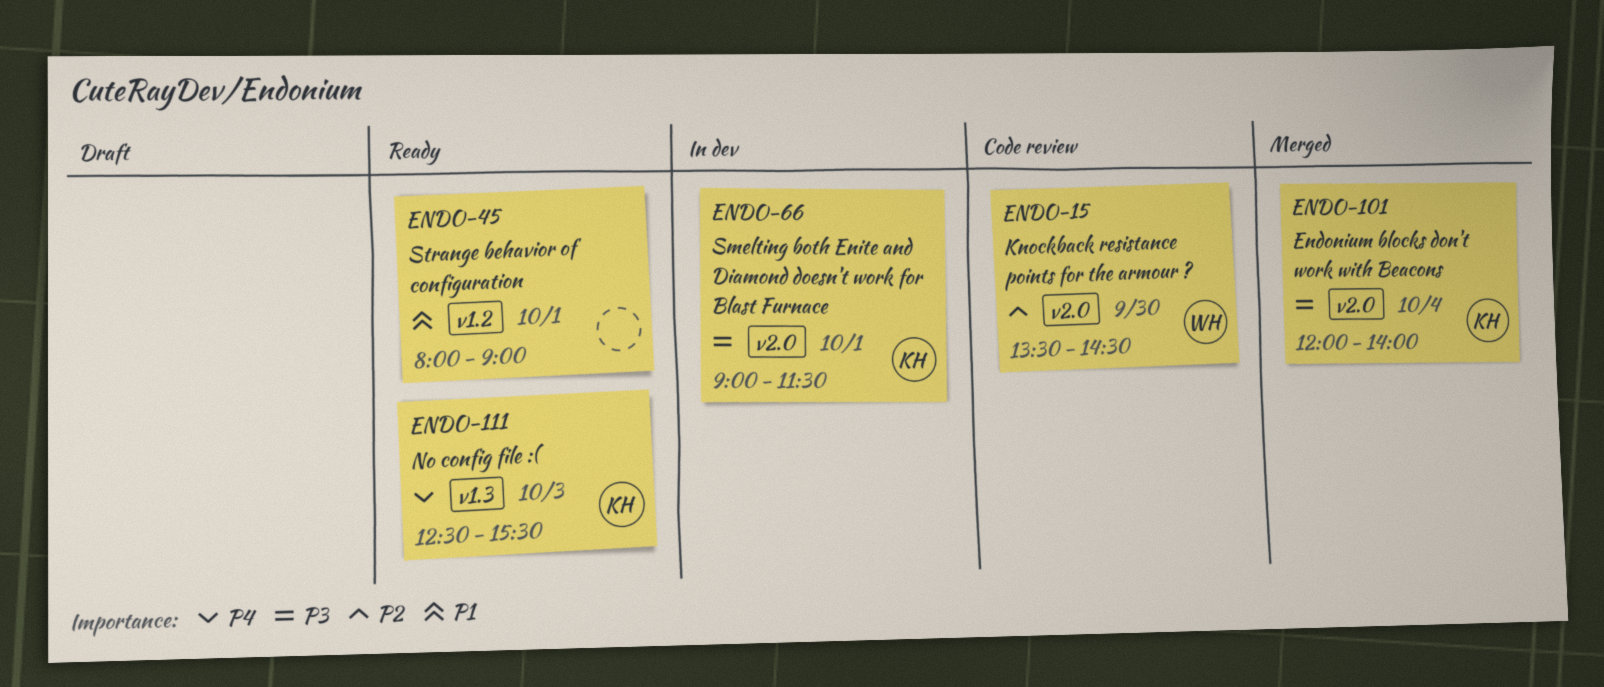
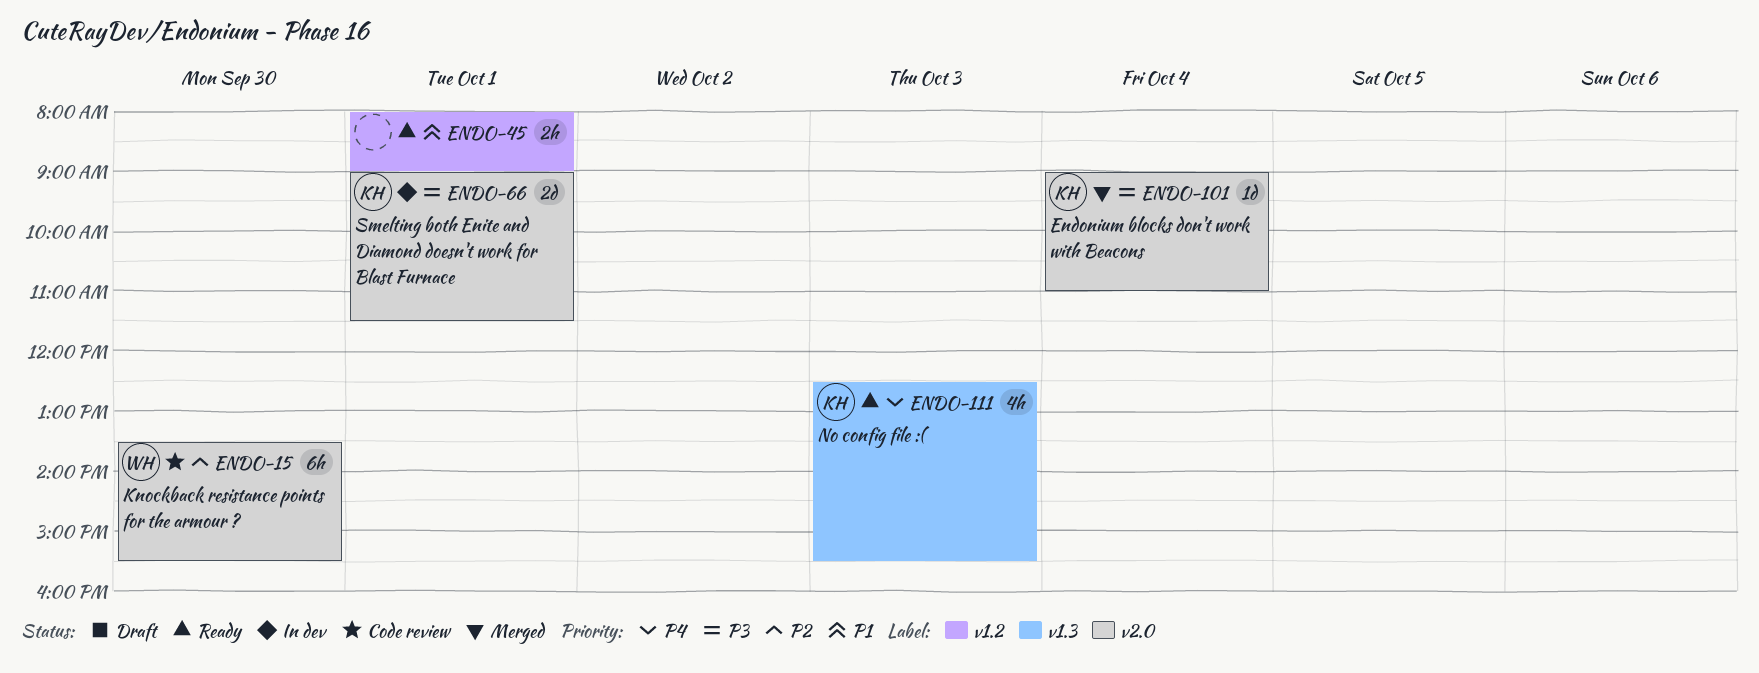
ENDO-15, ends: 14:30 -> 15:30
ENDO-101, begins: 12:00 -> 09:00
ENDO-101, ends: 14:00 -> 11:00

